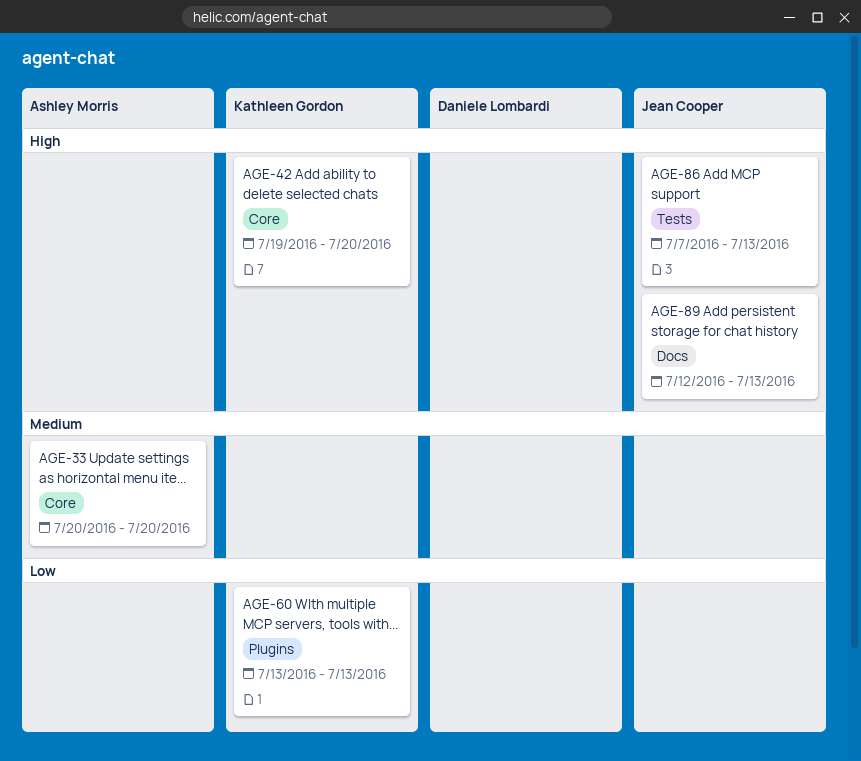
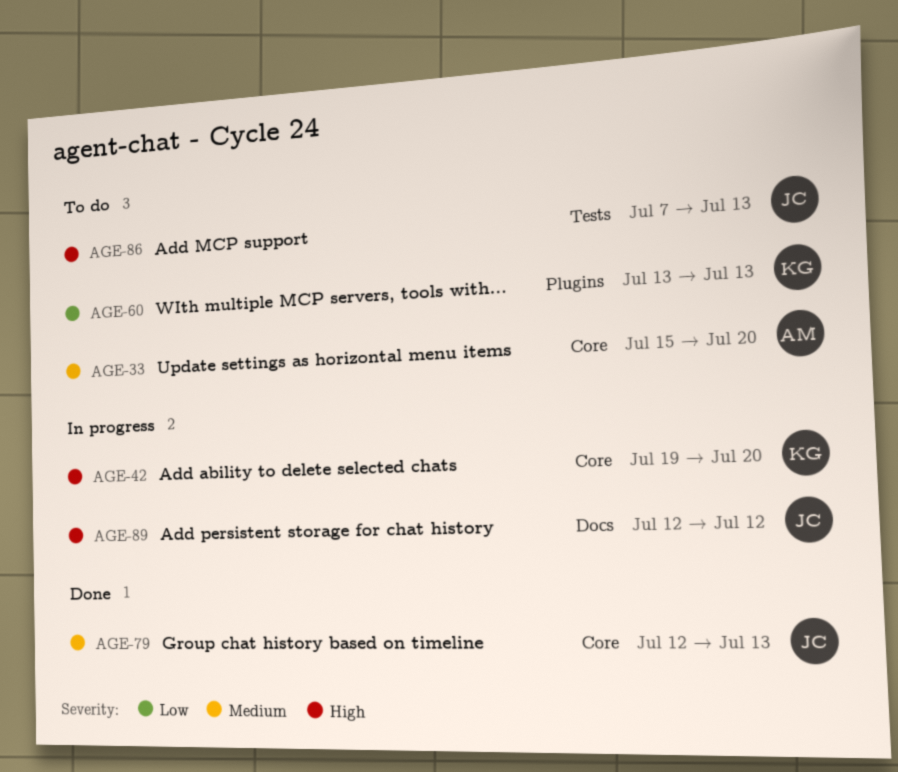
AGE-33, start: Jul 20 -> Jul 15
AGE-79: none -> present
AGE-89, due: Jul 13 -> Jul 12

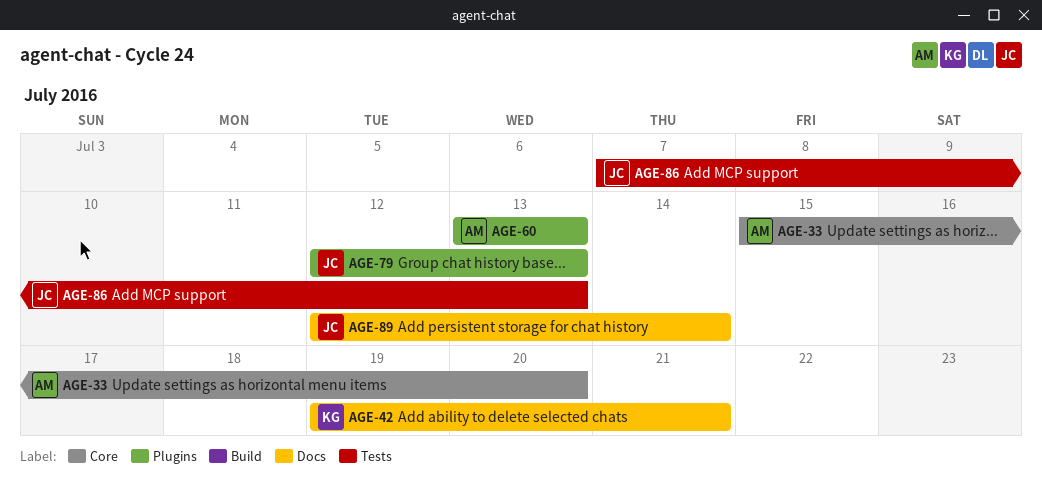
AGE-42, label: Core -> Docs
AGE-42, due: Jul 20 -> Jul 21
AGE-60, owner: KG -> AM
AGE-79, label: Core -> Plugins
AGE-89, due: Jul 12 -> Jul 14

